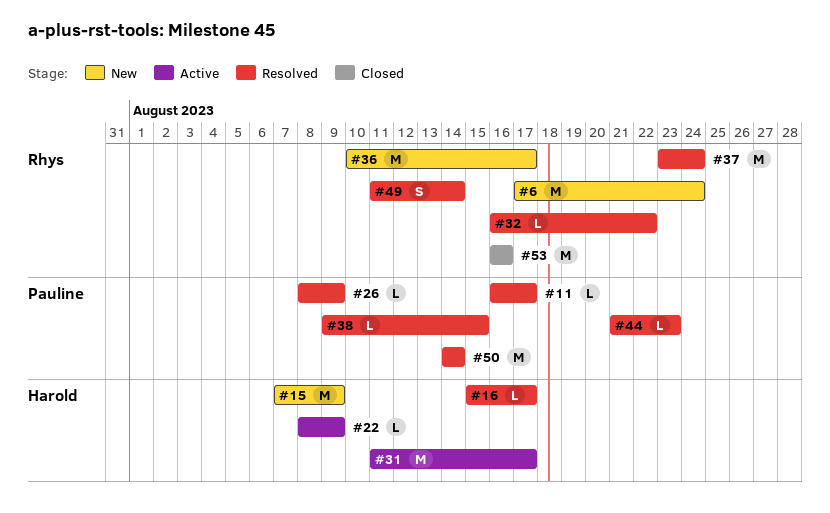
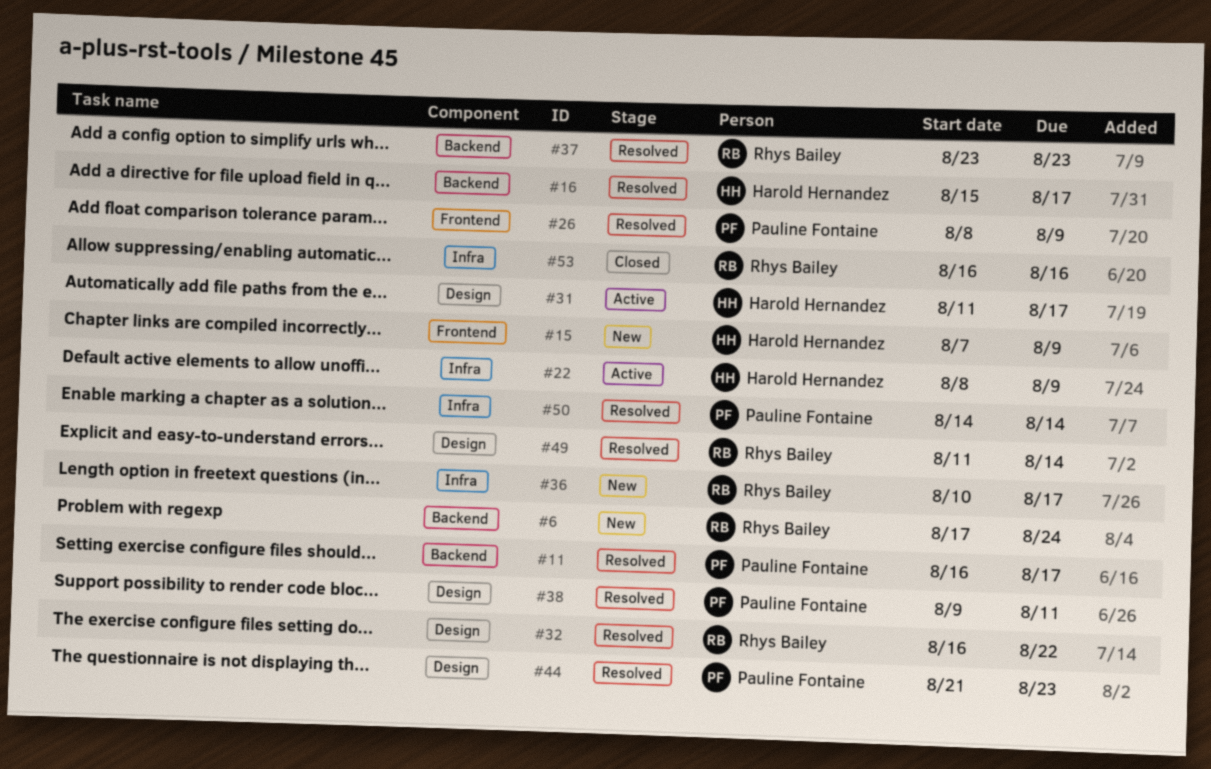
#37, due: Aug 24 -> Aug 23
#38, due: Aug 15 -> Aug 11

